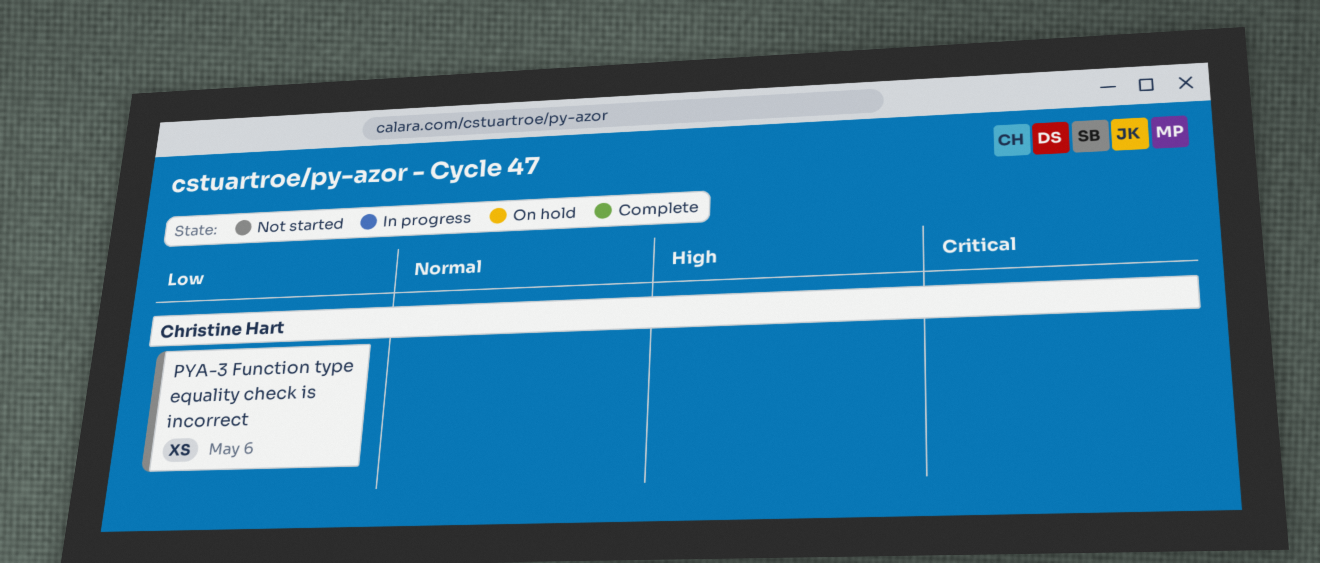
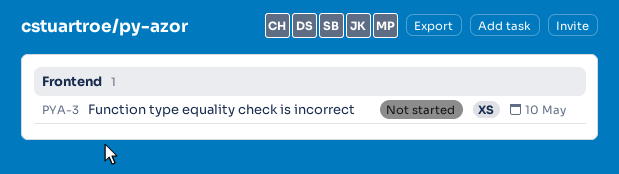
PYA-3, due: May 6 -> May 10

